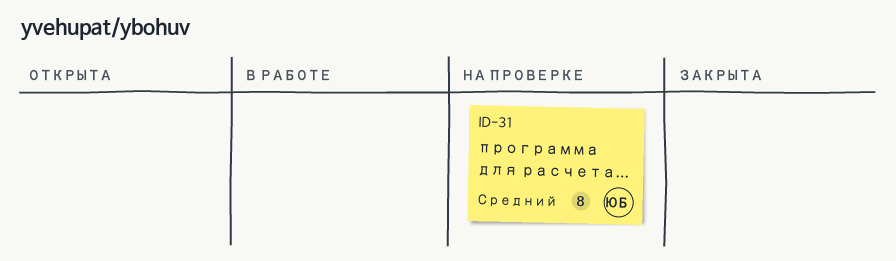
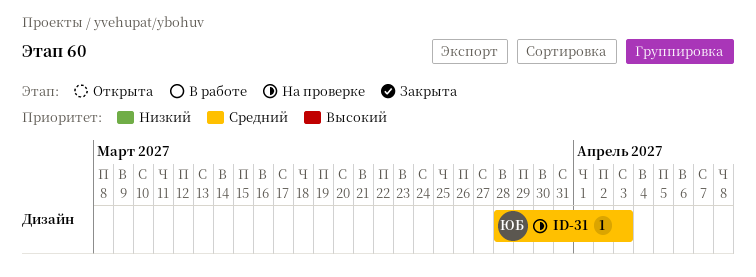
ID-31, estimate: 8 -> 1

